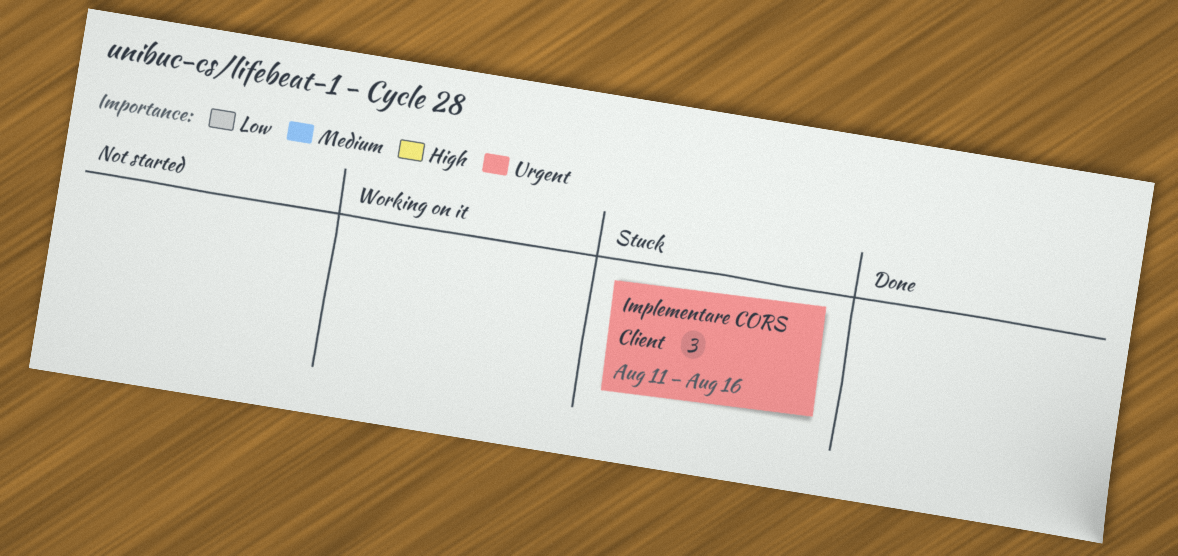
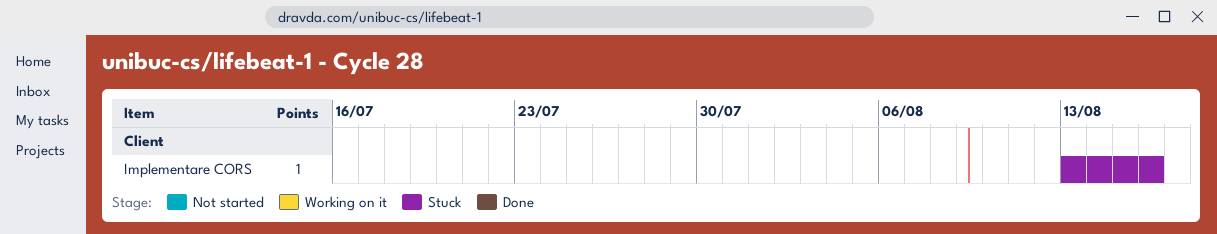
Implementare CORS, estimate: 3 -> 1
Implementare CORS, start: Aug 11 -> Aug 13

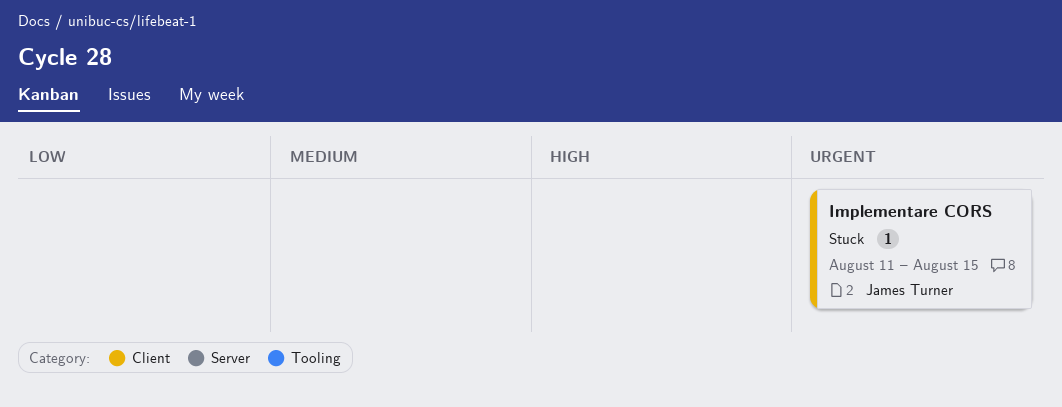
Implementare CORS, start: Aug 13 -> Aug 11
Implementare CORS, due: Aug 16 -> Aug 15

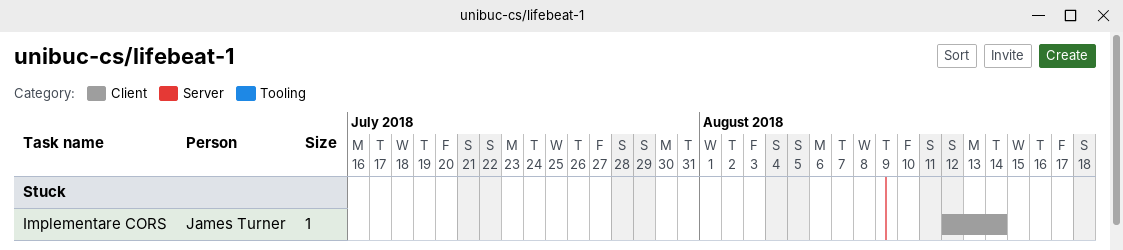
Implementare CORS, start: Aug 11 -> Aug 12
Implementare CORS, due: Aug 15 -> Aug 14

